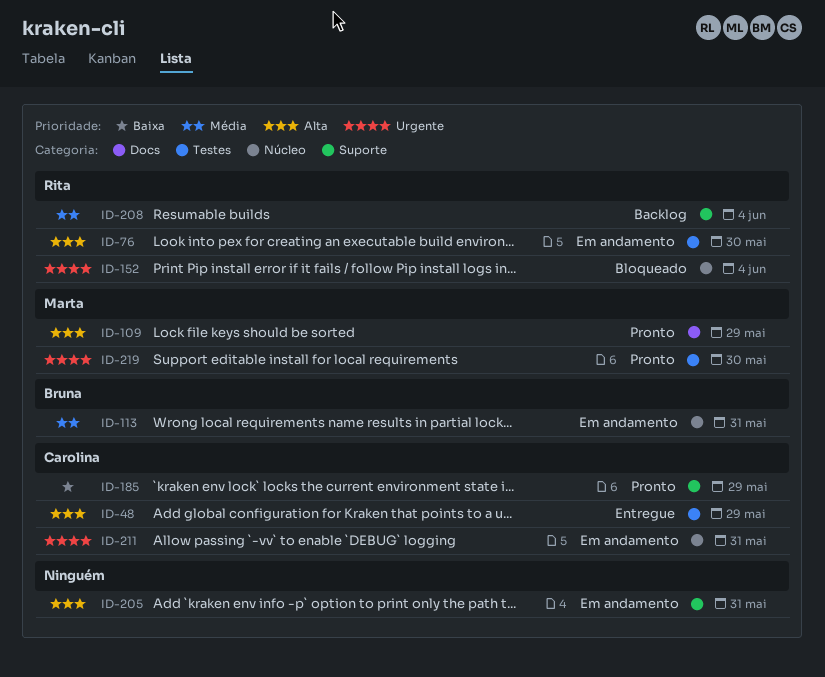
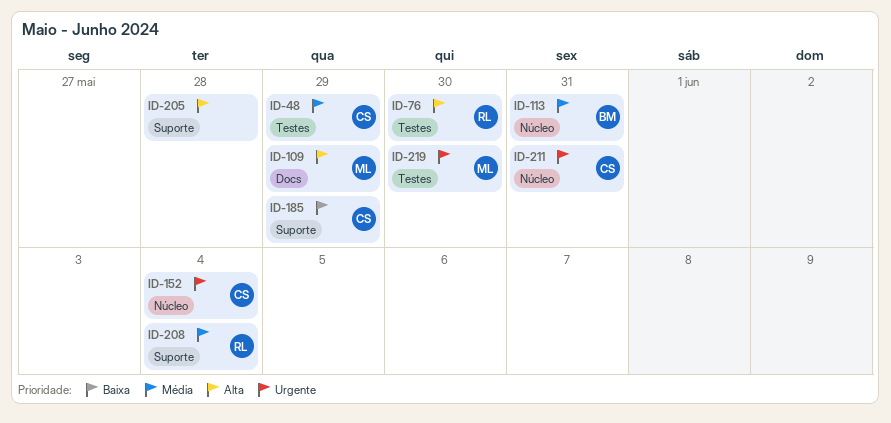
ID-48, priority: Alta -> Média
ID-152, owner: Rita -> Carolina
ID-205, due: May 31 -> May 28

